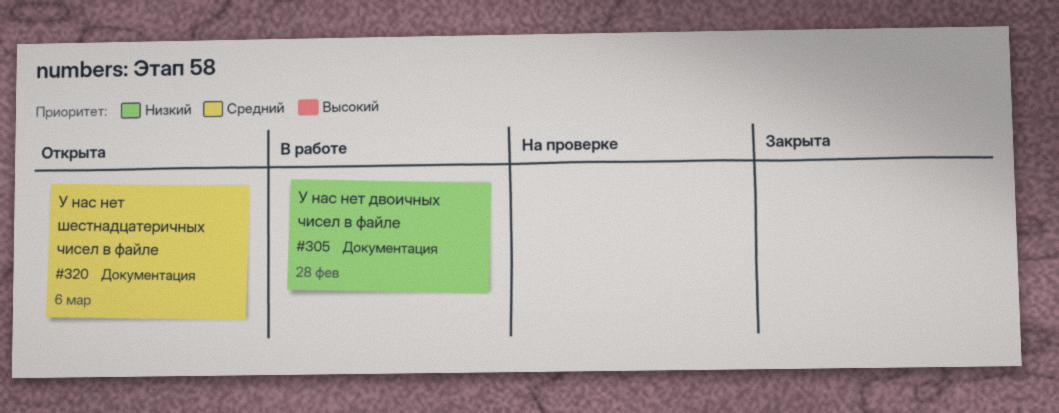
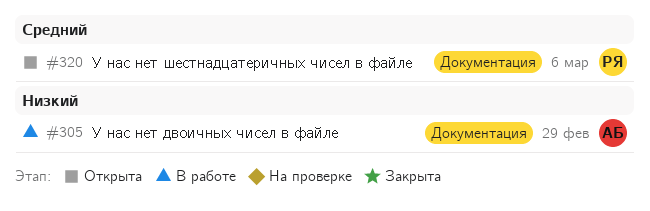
#305, due: Feb 28 -> Feb 29

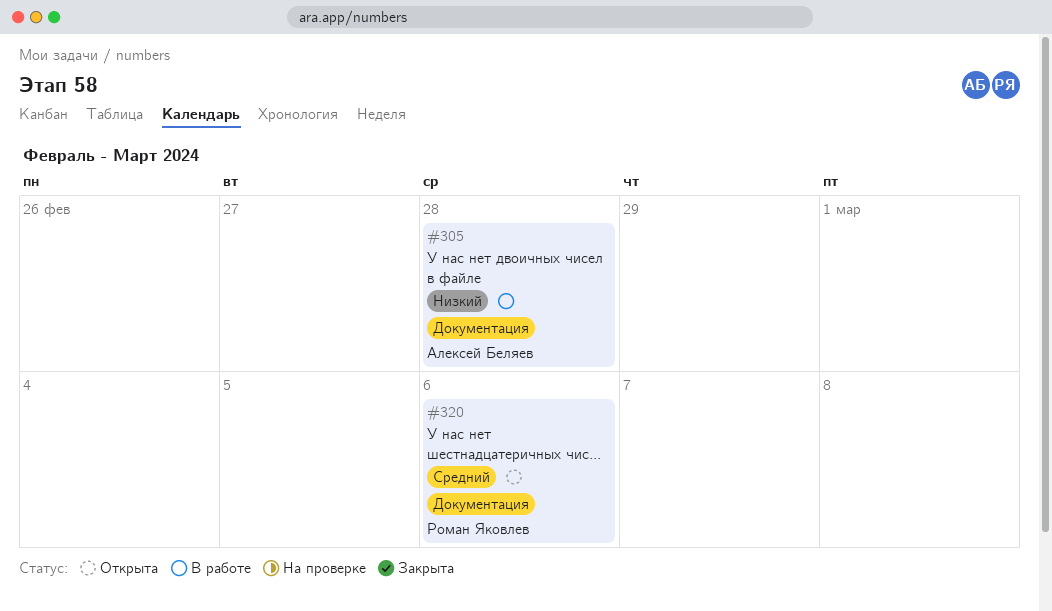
#305, due: Feb 29 -> Feb 28

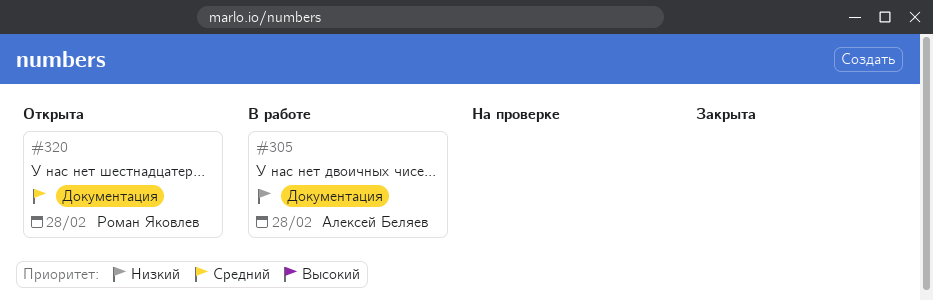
#320, due: Mar 6 -> Feb 28

